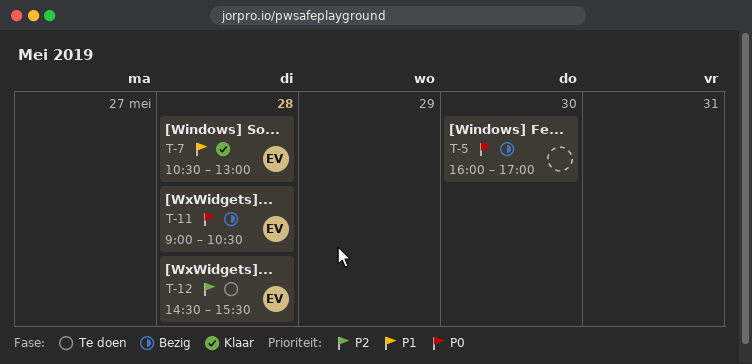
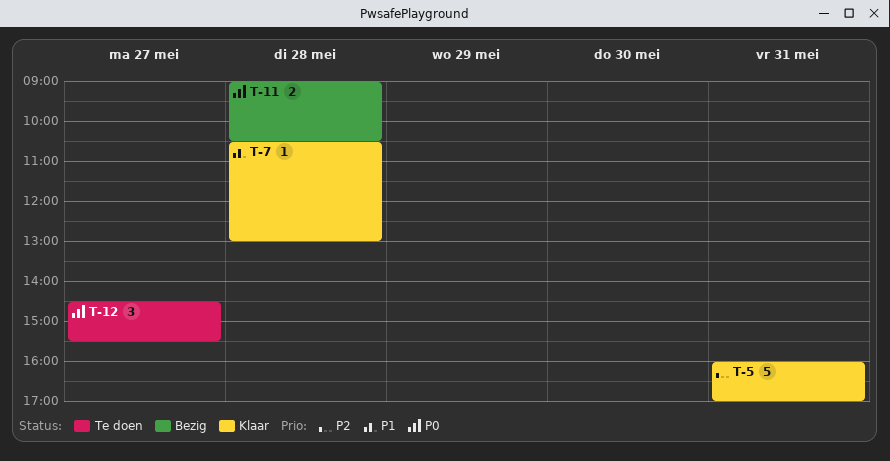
T-5, status: Bezig -> Klaar
T-5, priority: P0 -> P2
T-5, day: May 30 -> May 31
T-12, priority: P2 -> P0
T-12, day: May 28 -> May 27

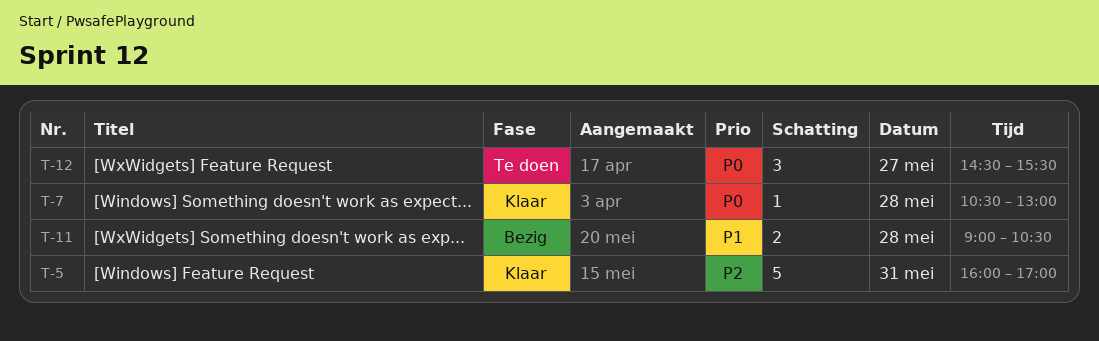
T-7, priority: P1 -> P0
T-11, priority: P0 -> P1

